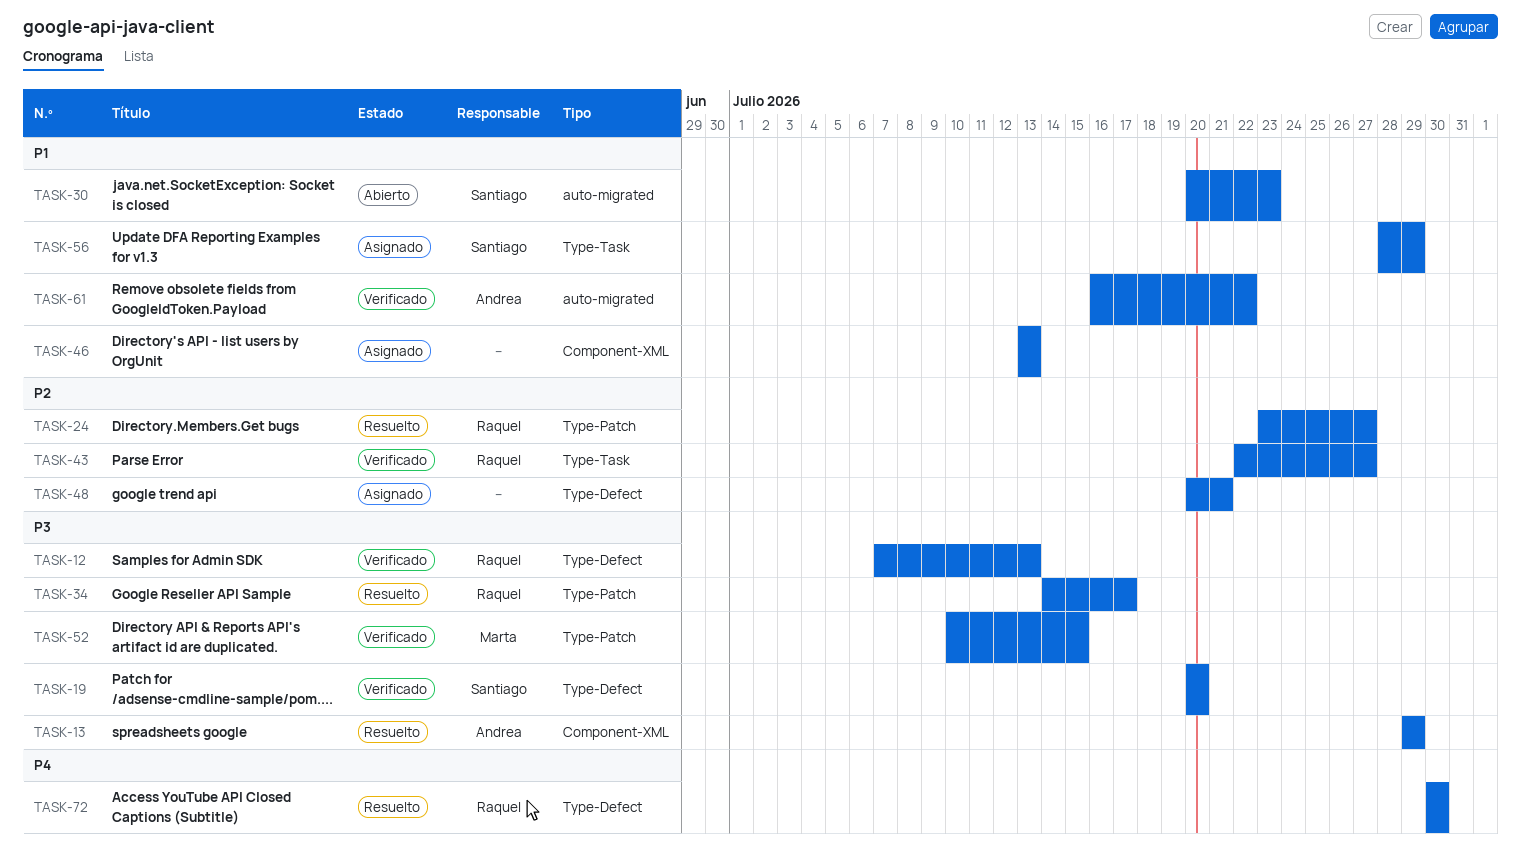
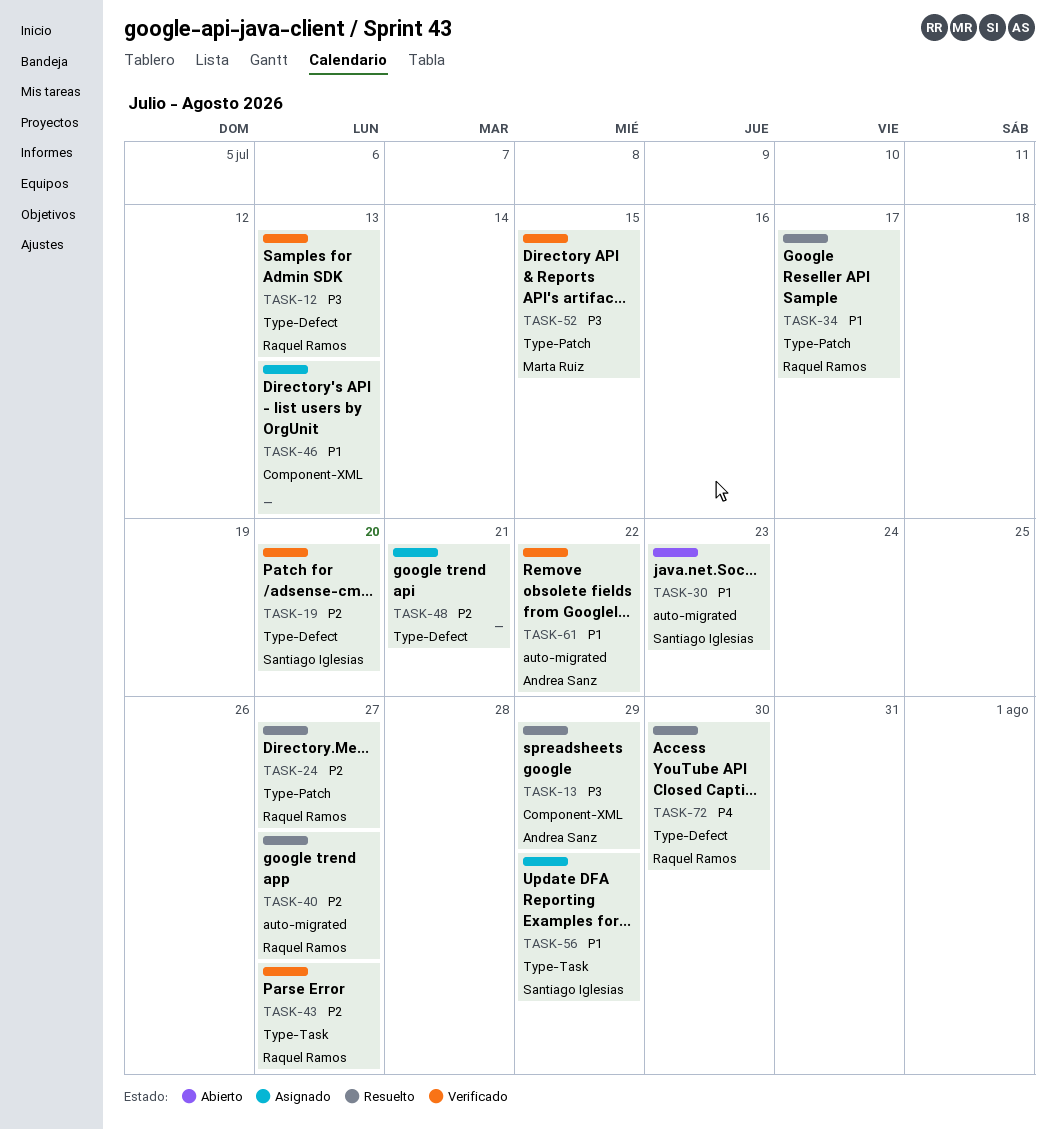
TASK-19, priority: P3 -> P2
TASK-34, priority: P3 -> P1
TASK-40: none -> present

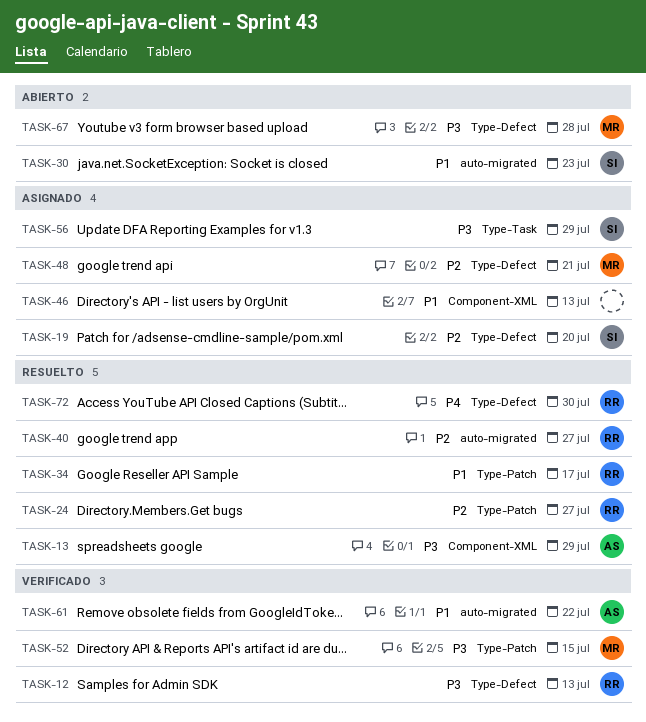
TASK-19, status: Verificado -> Asignado
TASK-43: present -> none
TASK-48, owner: none -> Marta Ruiz
TASK-56, priority: P1 -> P3
TASK-67: none -> present

